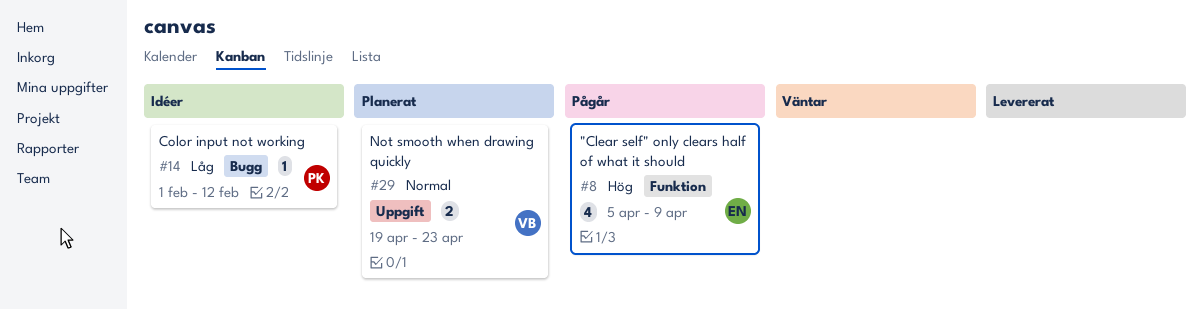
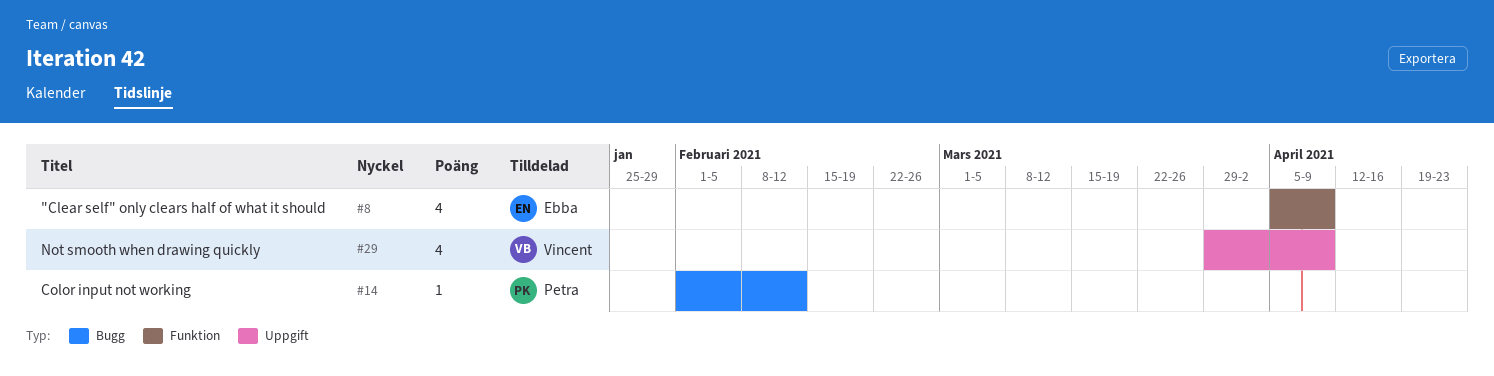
#29, estimate: 2 -> 4
#29, start: Apr 19 -> Mar 29
#29, due: Apr 23 -> Apr 9

